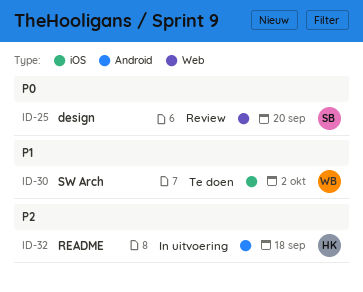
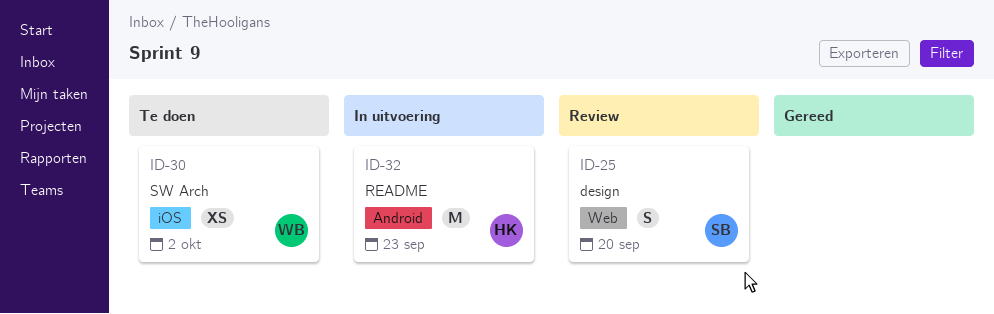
ID-32, due: Sep 18 -> Sep 23

